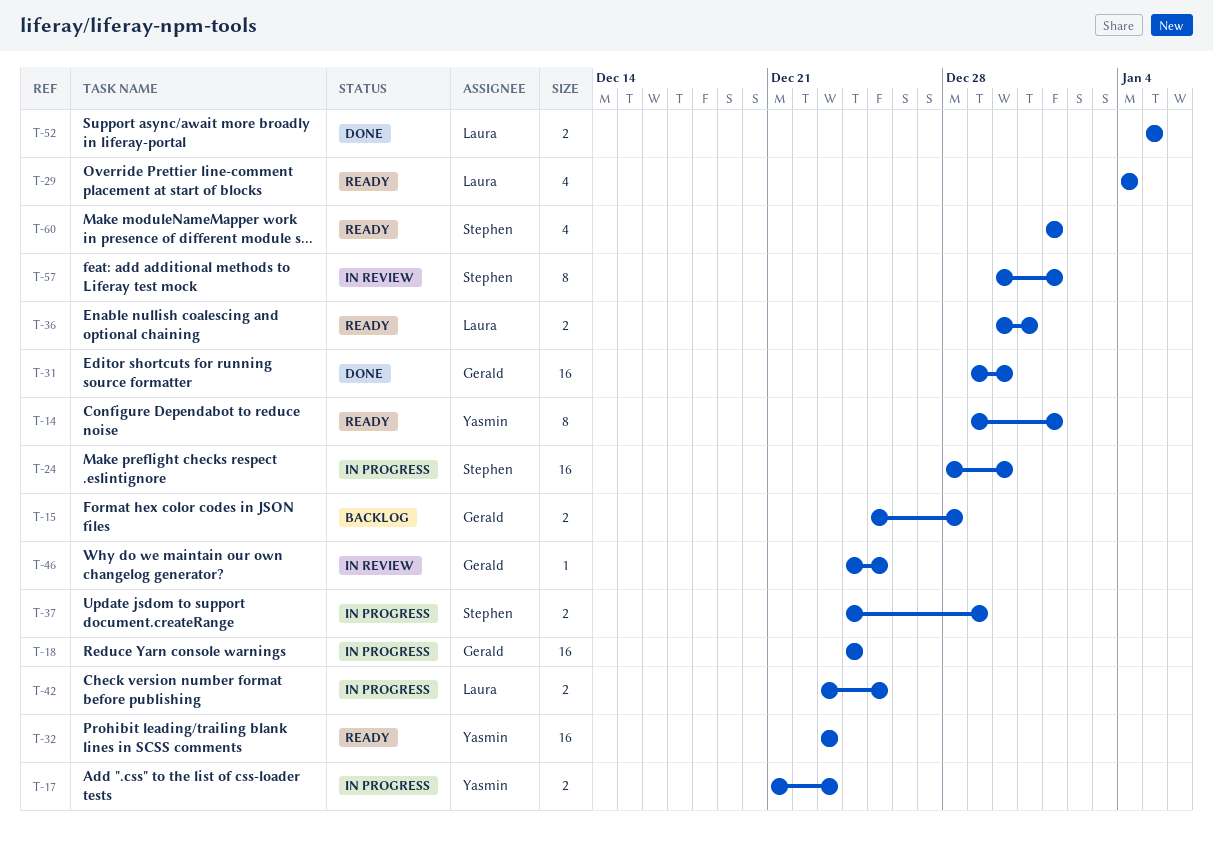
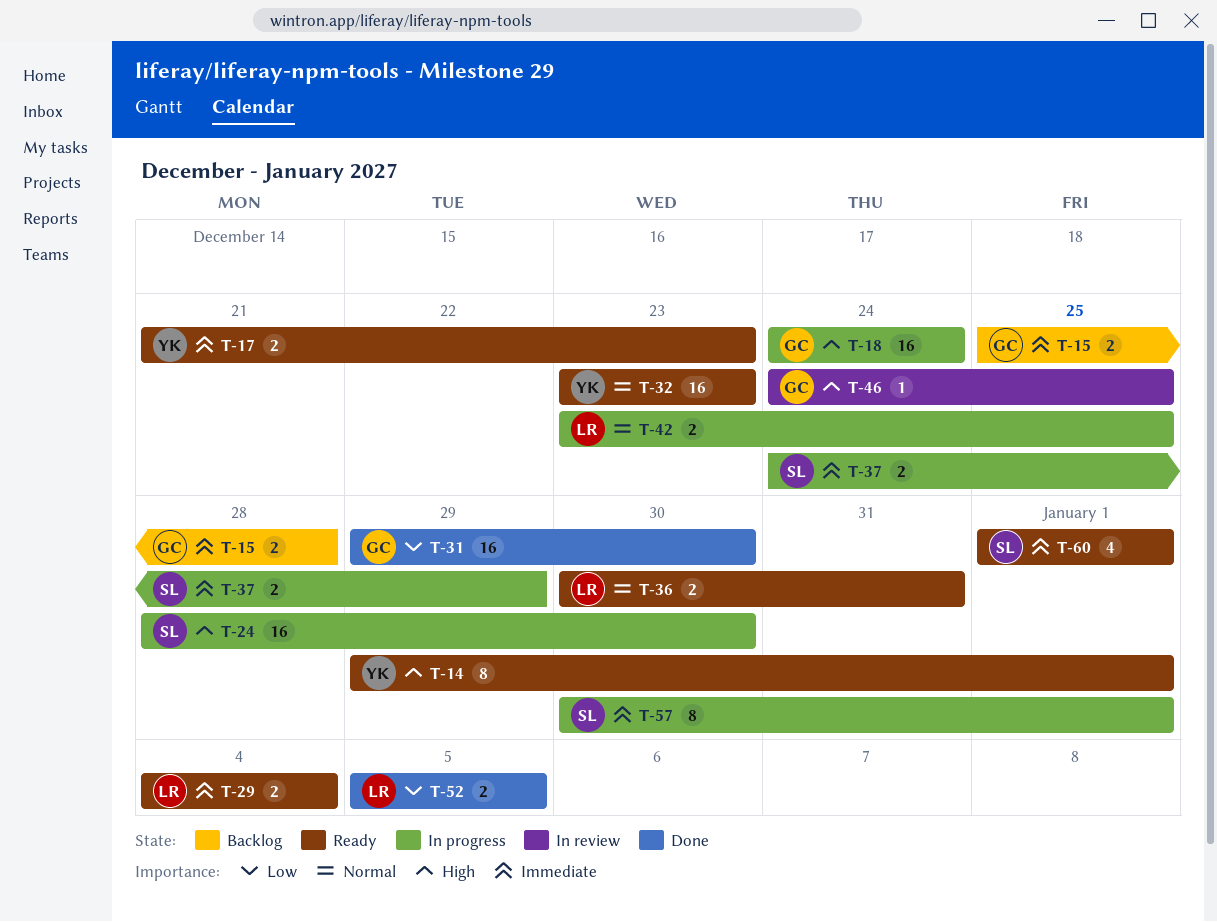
T-17, status: In progress -> Ready
T-29, estimate: 4 -> 2
T-57, status: In review -> In progress

